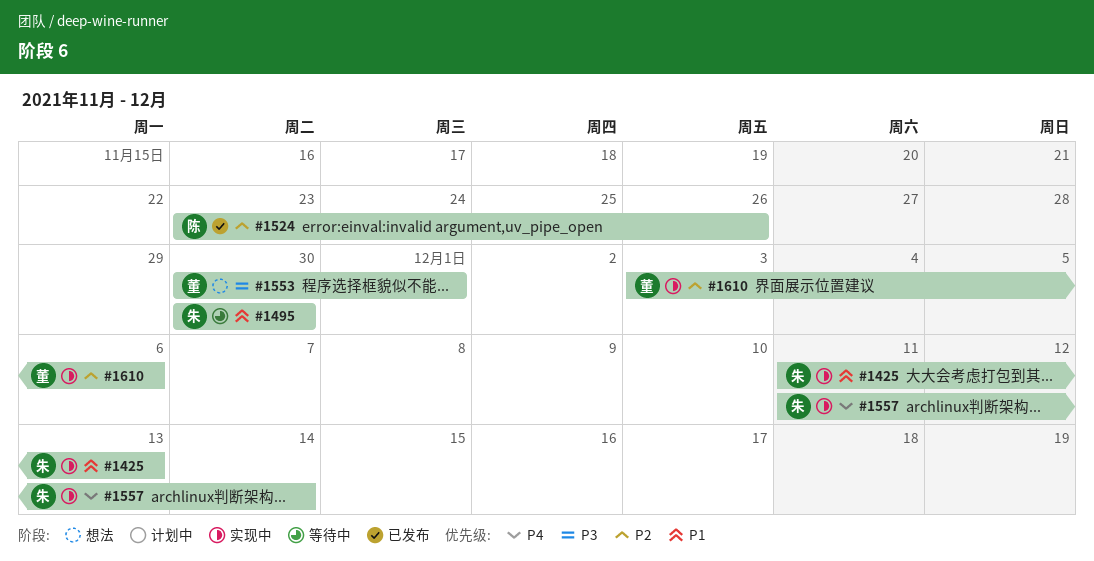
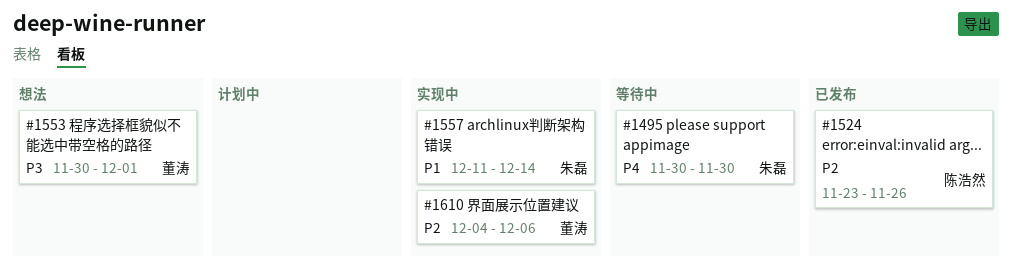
#1425: present -> none
#1495, priority: P1 -> P4
#1557, priority: P4 -> P1
#1610, start: Dec 3 -> Dec 4

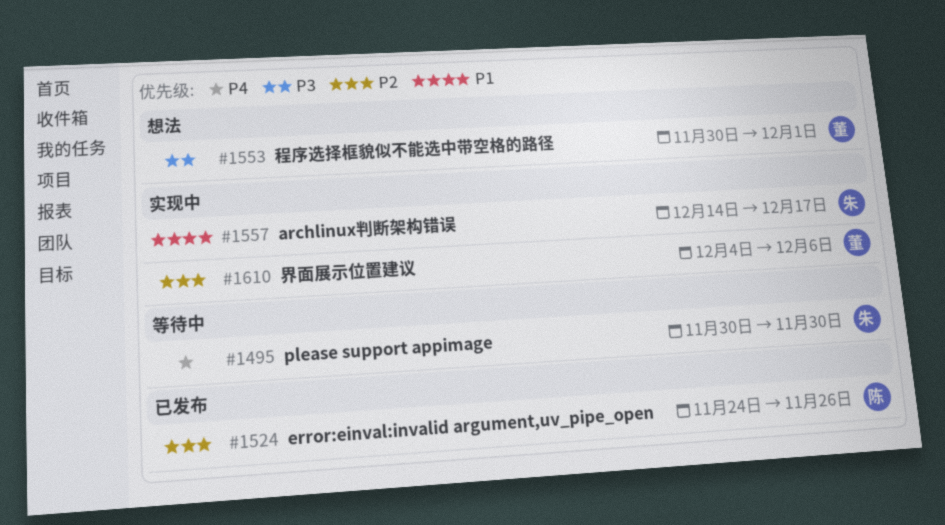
#1524, start: Nov 23 -> Nov 24
#1557, start: Dec 11 -> Dec 14
#1557, due: Dec 14 -> Dec 17

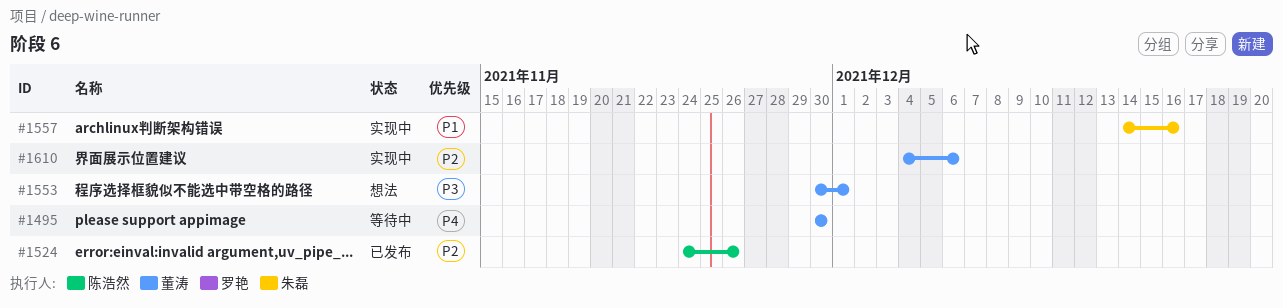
#1495, owner: 朱磊 -> 董涛
#1557, due: Dec 17 -> Dec 16

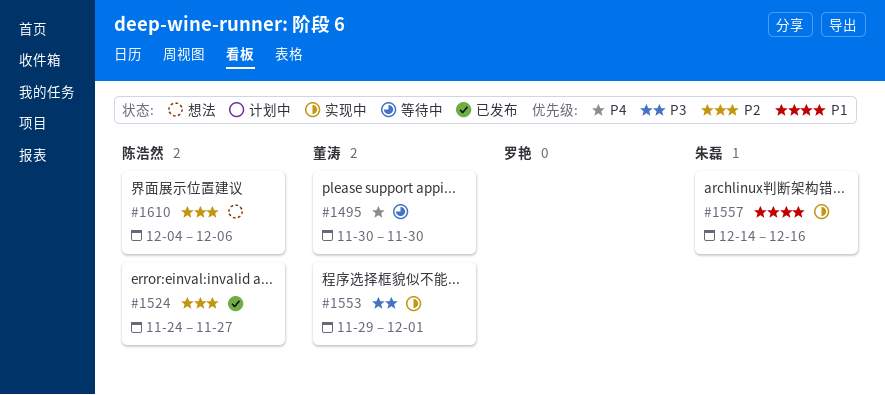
#1524, due: Nov 26 -> Nov 27
#1553, status: 想法 -> 实现中
#1553, start: Nov 30 -> Nov 29
#1610, status: 实现中 -> 想法
#1610, owner: 董涛 -> 陈浩然

